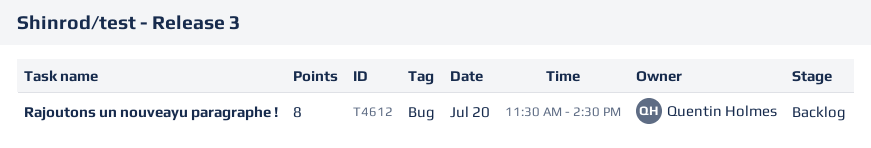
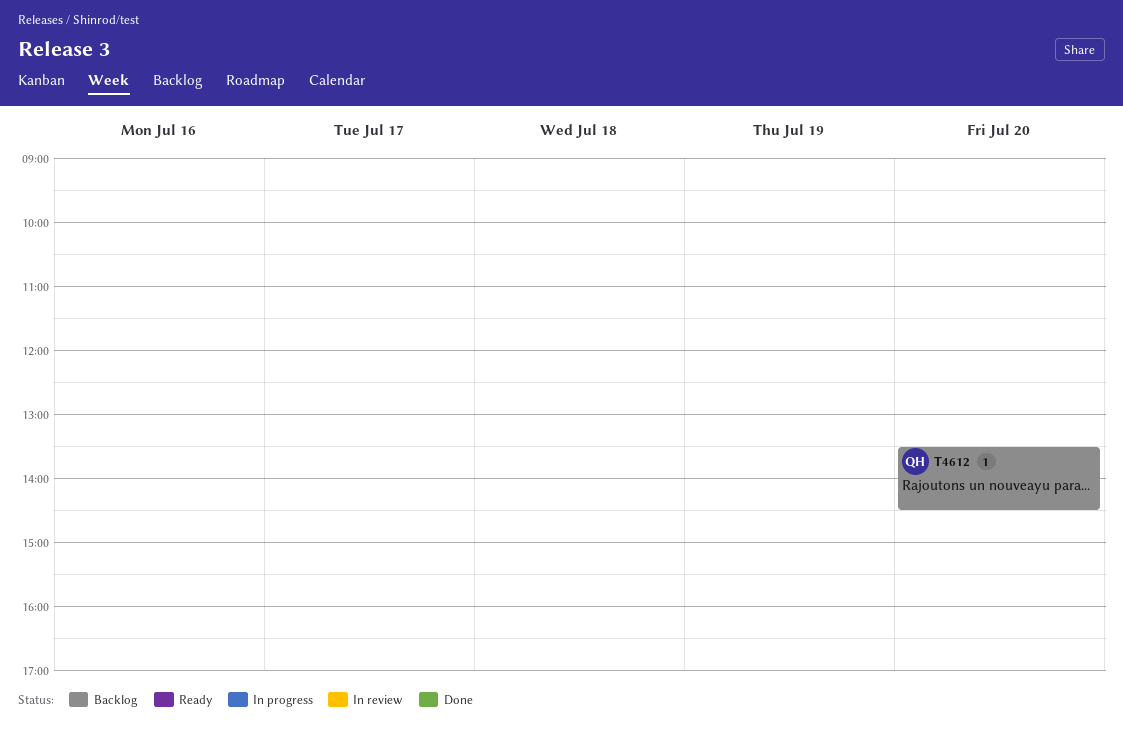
T4612, estimate: 8 -> 1
T4612, begins: 11:30 -> 13:30

